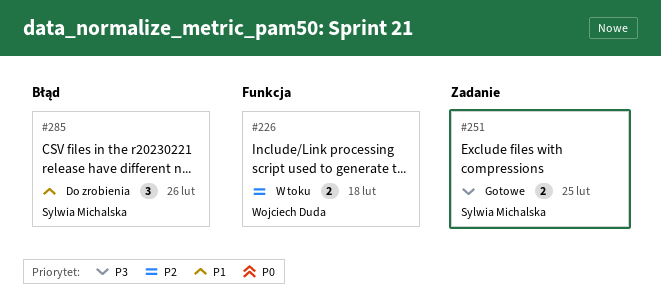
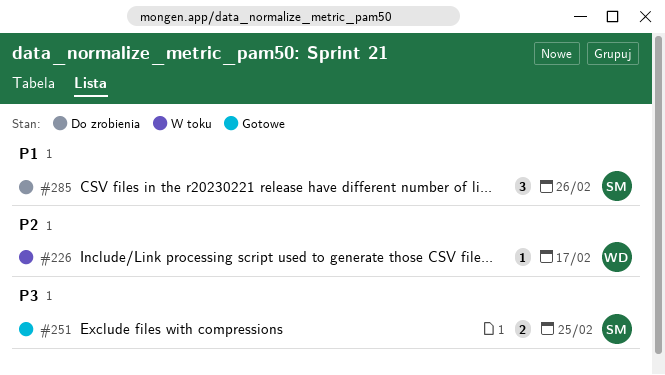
#226, estimate: 2 -> 1
#226, due: Feb 18 -> Feb 17

